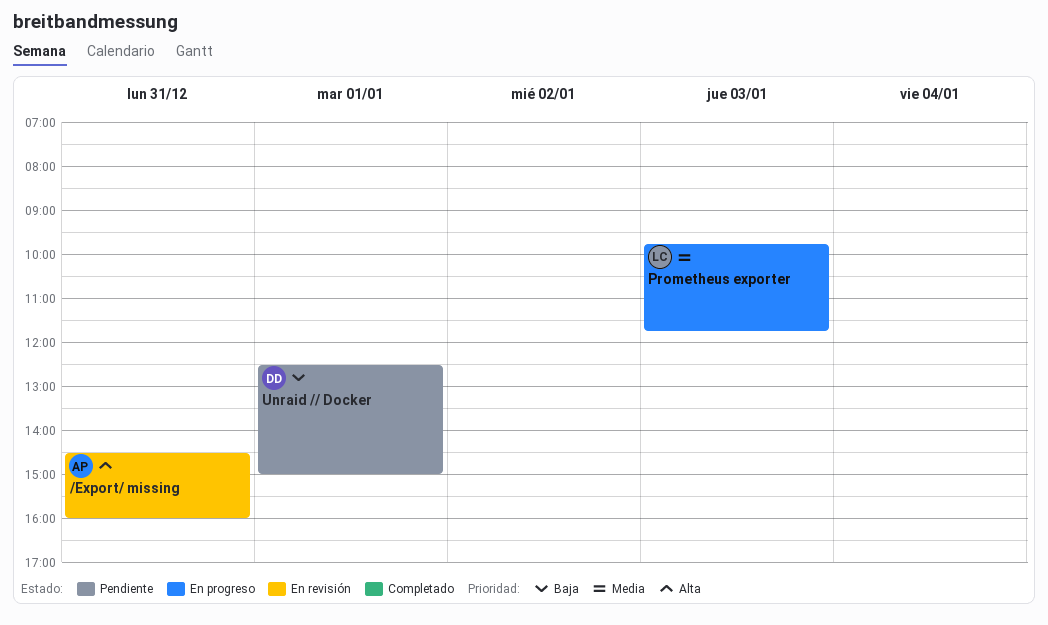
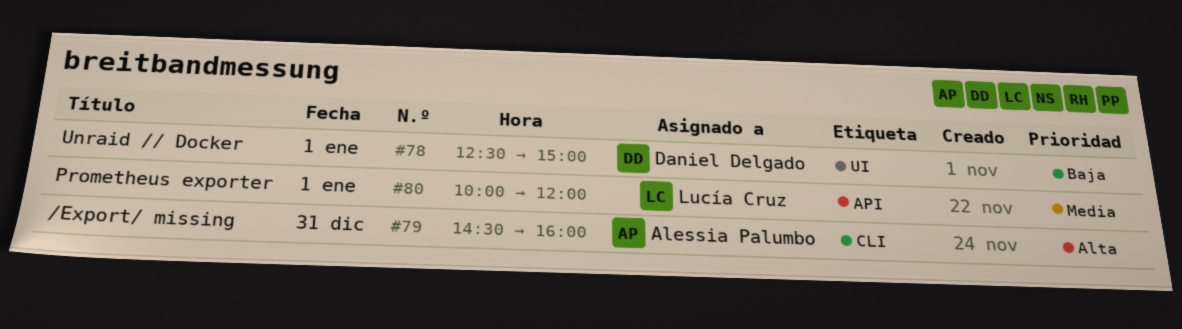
Prometheus exporter, day: Jan 3 -> Jan 1
Prometheus exporter, begins: 09:45 -> 10:00
Prometheus exporter, ends: 11:45 -> 12:00

